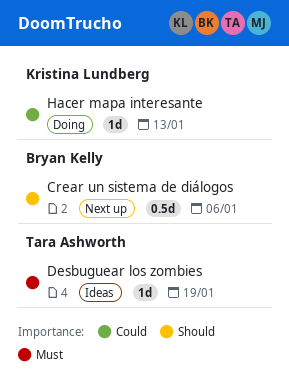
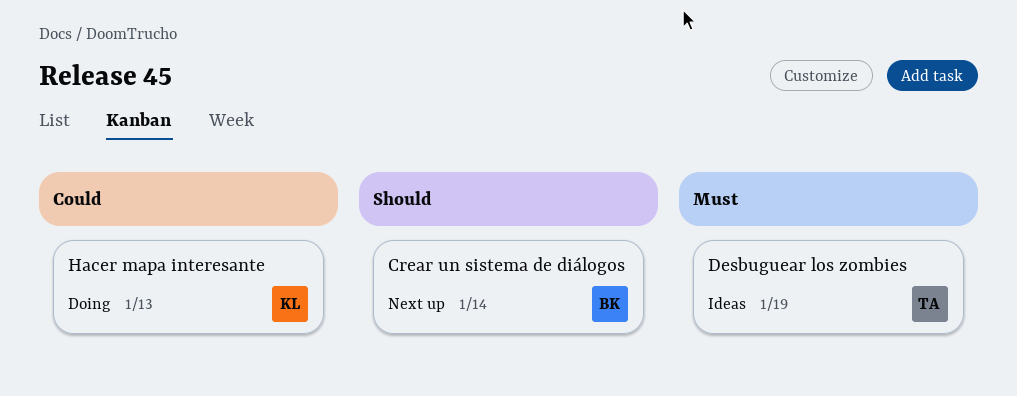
Crear un sistema de diálogos, due: Jan 6 -> Jan 14

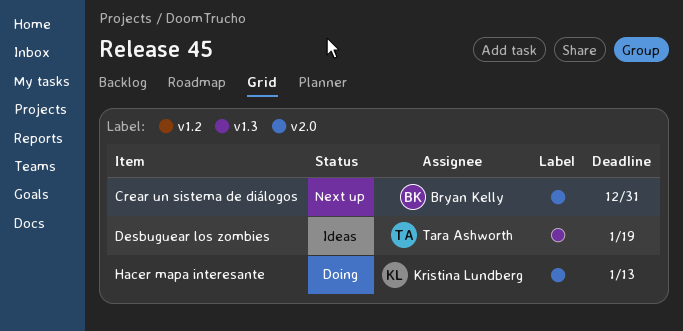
Crear un sistema de diálogos, due: Jan 14 -> Dec 31

